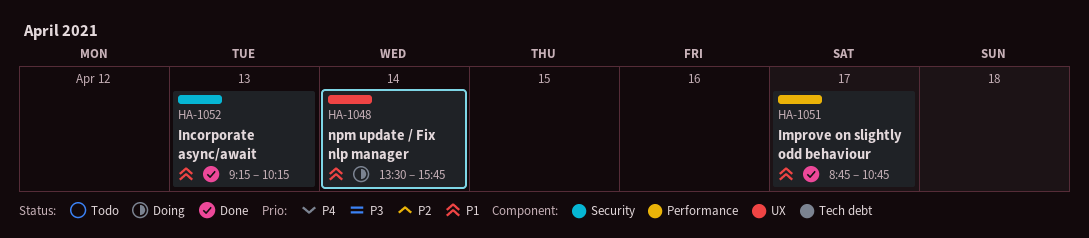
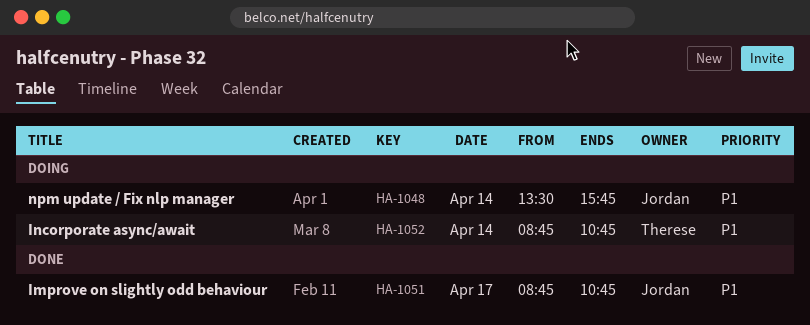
HA-1052, status: Done -> Doing
HA-1052, day: Apr 13 -> Apr 14
HA-1052, begins: 09:15 -> 08:45
HA-1052, ends: 10:15 -> 10:45

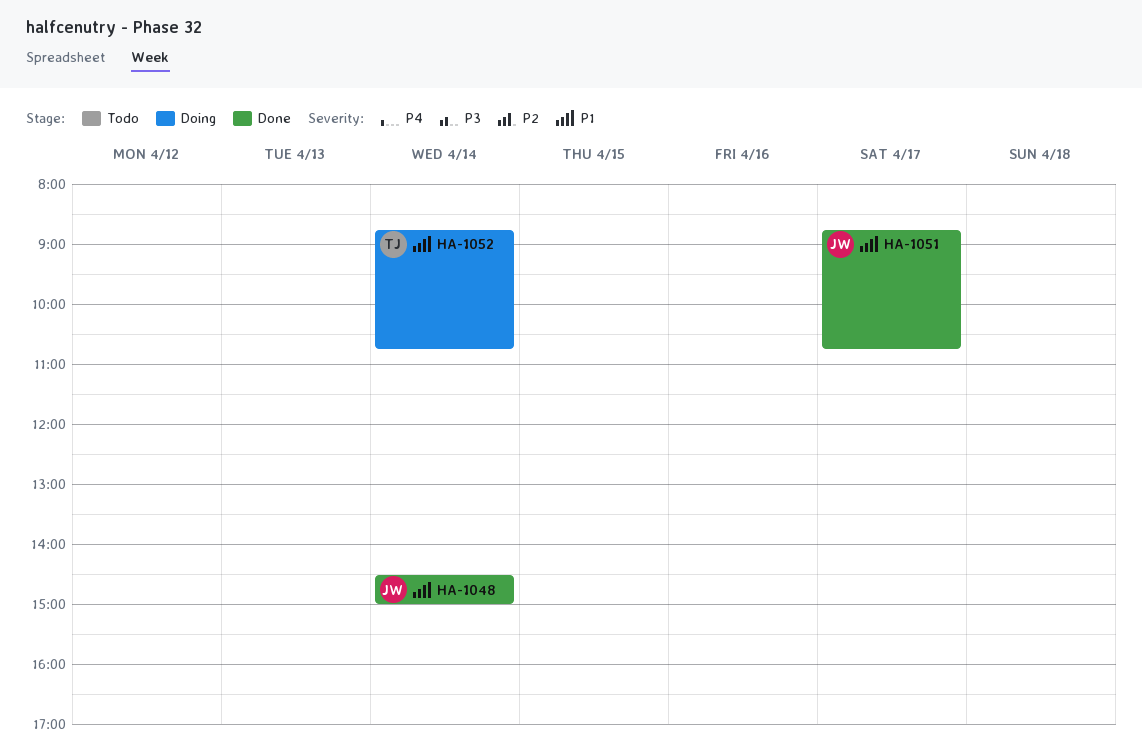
HA-1048, status: Doing -> Done
HA-1048, begins: 13:30 -> 14:30
HA-1048, ends: 15:45 -> 15:00

